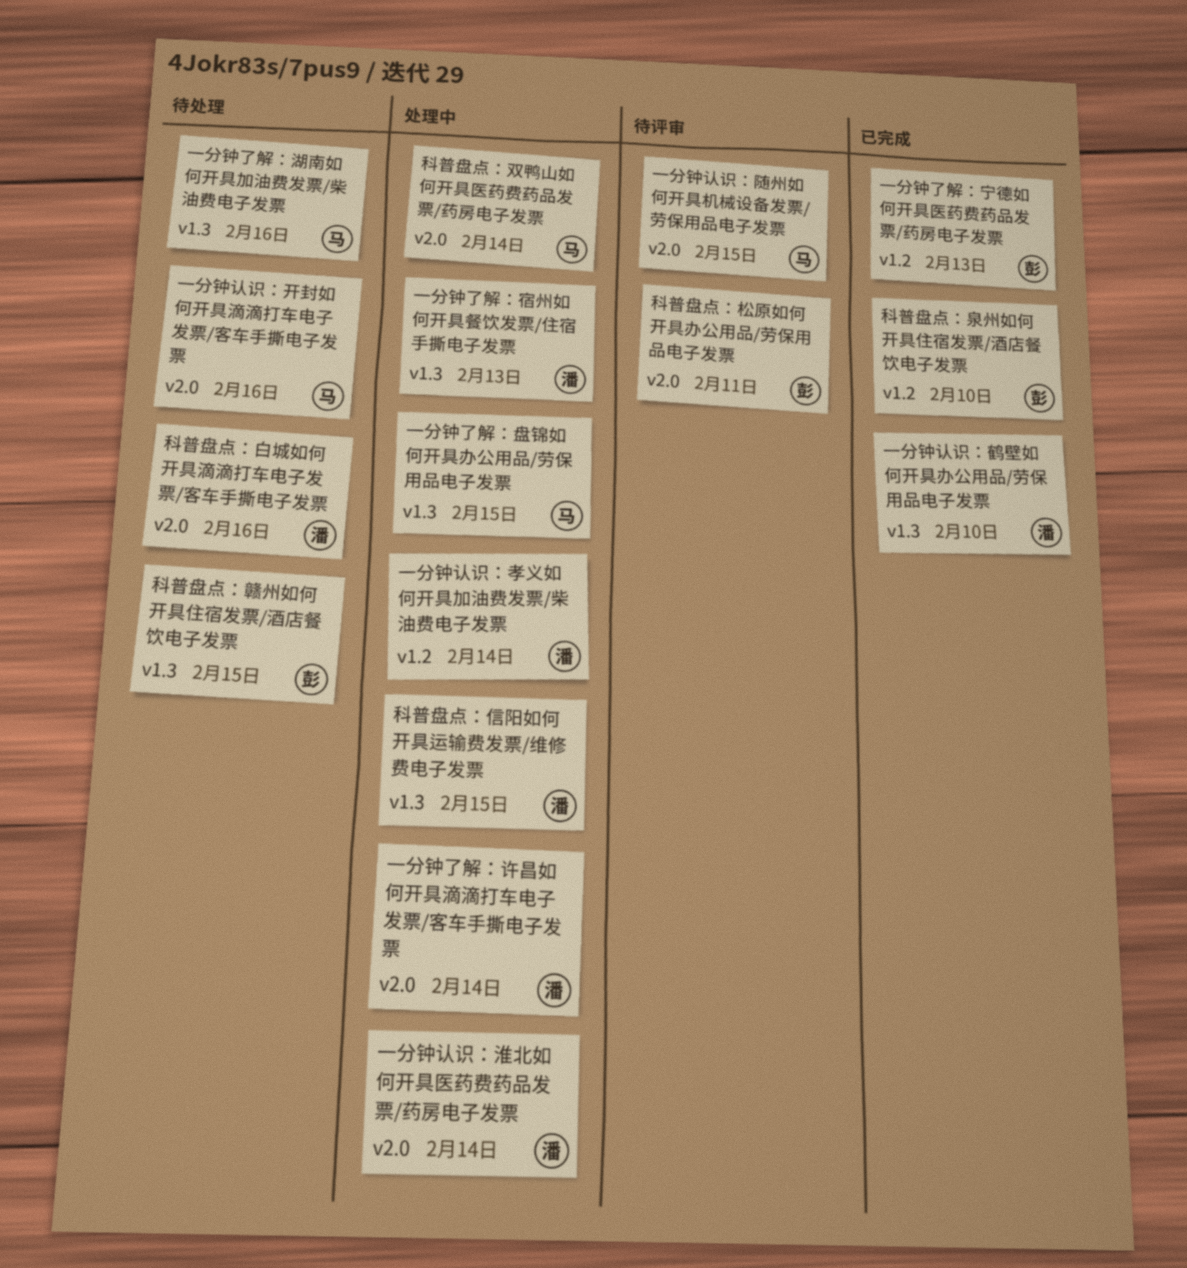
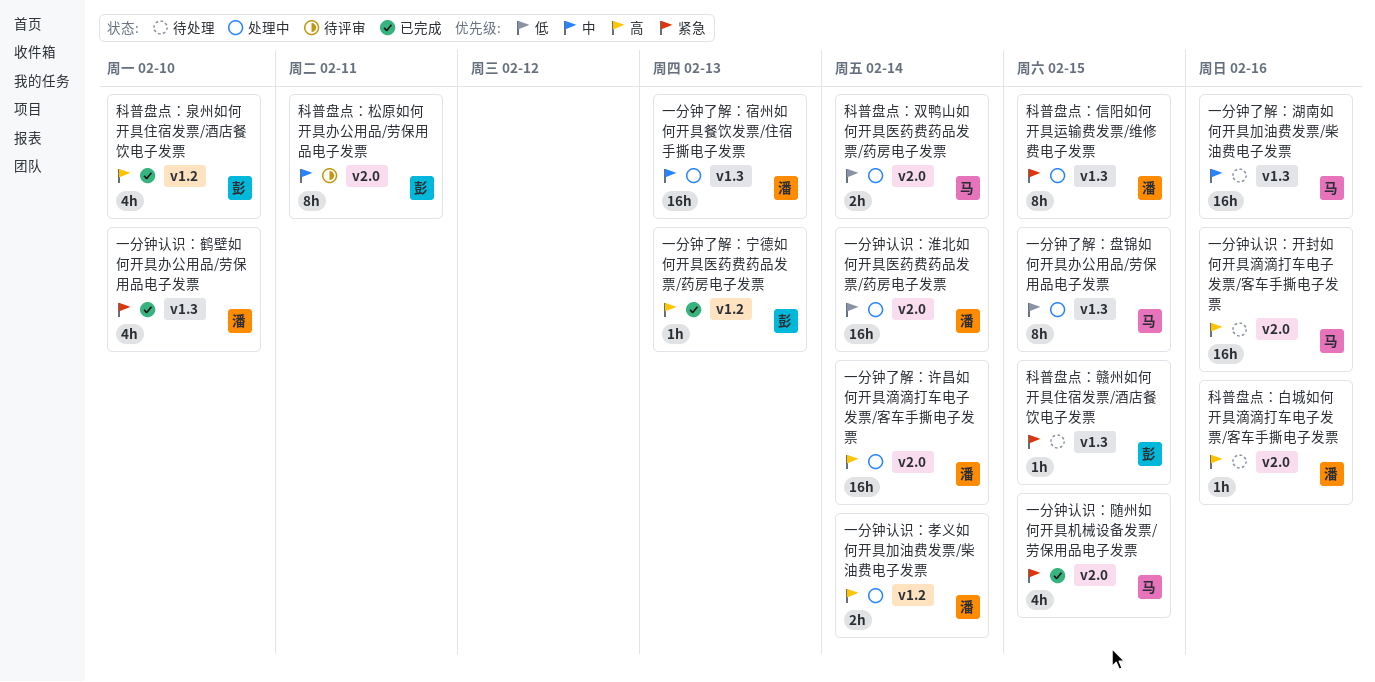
一分钟认识：随州如何开具机械设备发票/劳保用品电子发票, status: 待评审 -> 已完成

